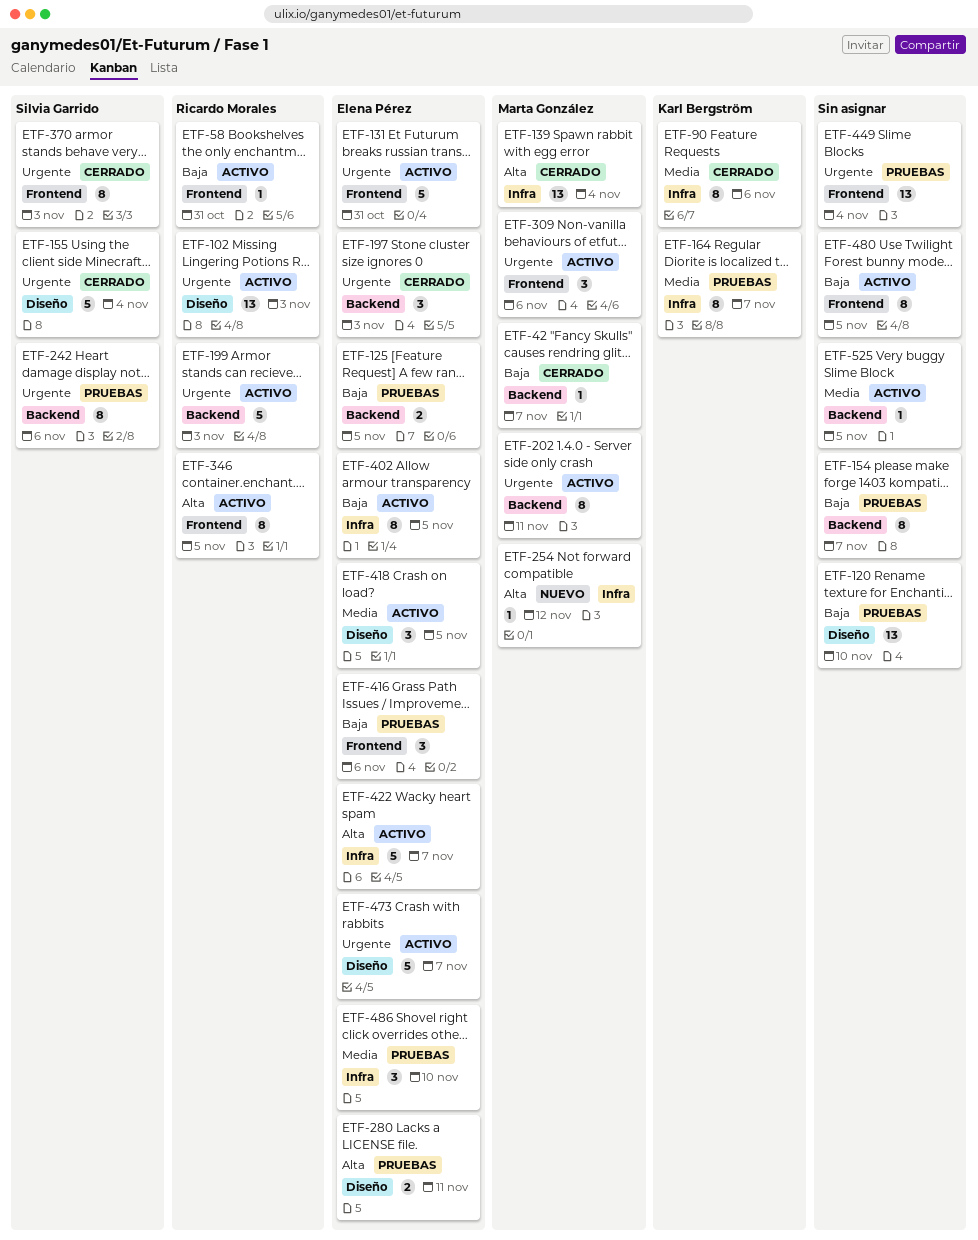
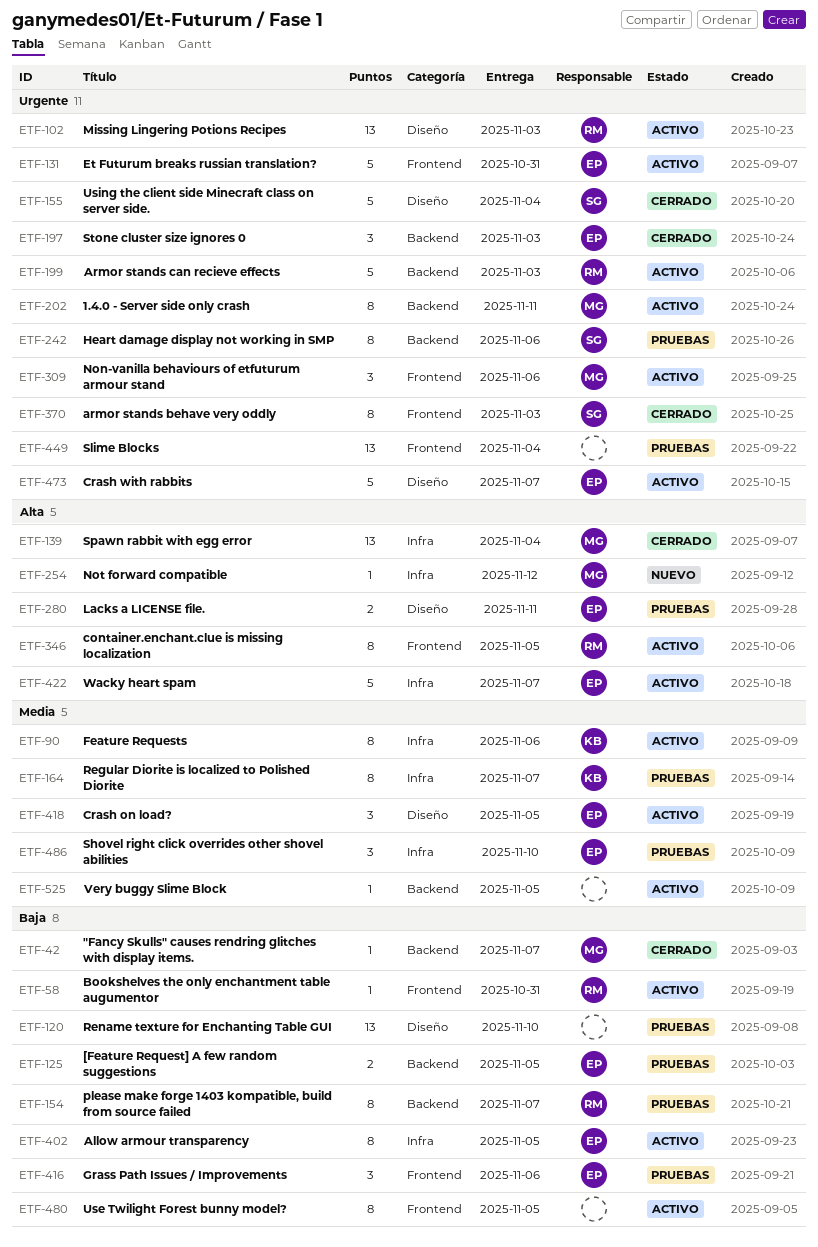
ETF-90, status: Cerrado -> Activo
ETF-154, owner: none -> Ricardo Morales

